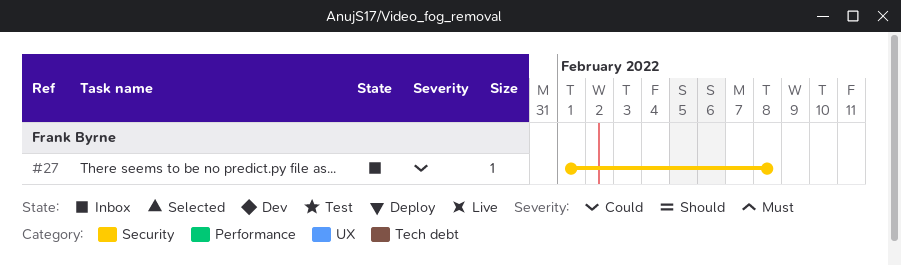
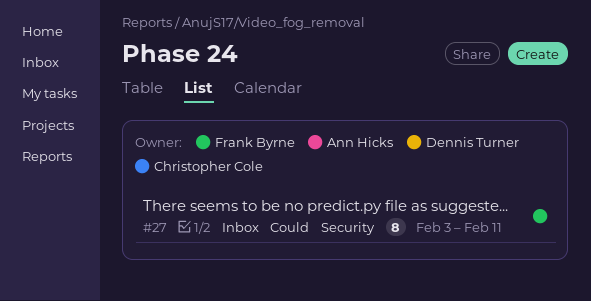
#27, estimate: 1 -> 8
#27, start: Feb 1 -> Feb 3
#27, due: Feb 8 -> Feb 11

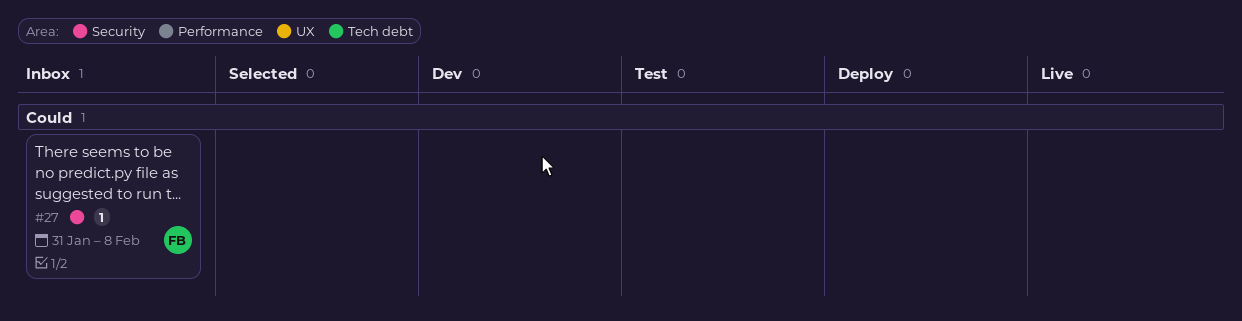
#27, estimate: 8 -> 1
#27, start: Feb 3 -> Jan 31
#27, due: Feb 11 -> Feb 8

